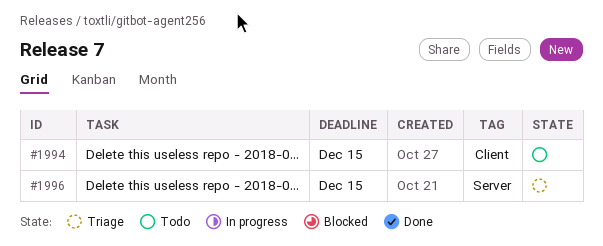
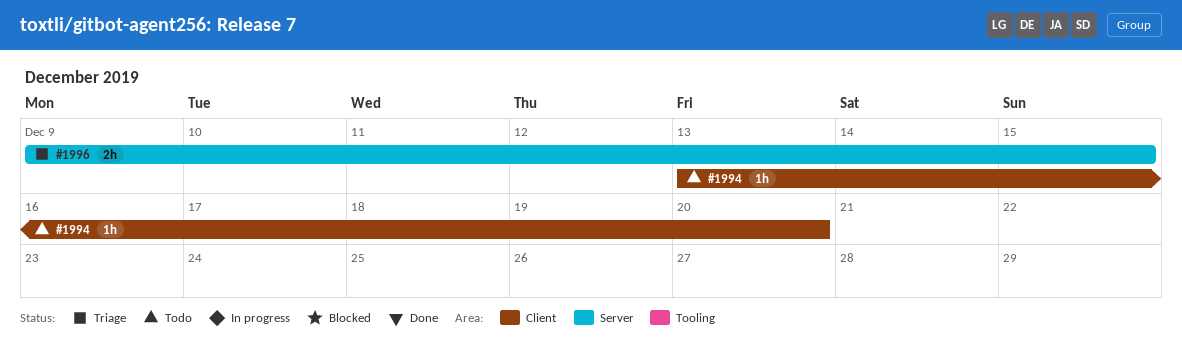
#1994, due: Dec 15 -> Dec 20

